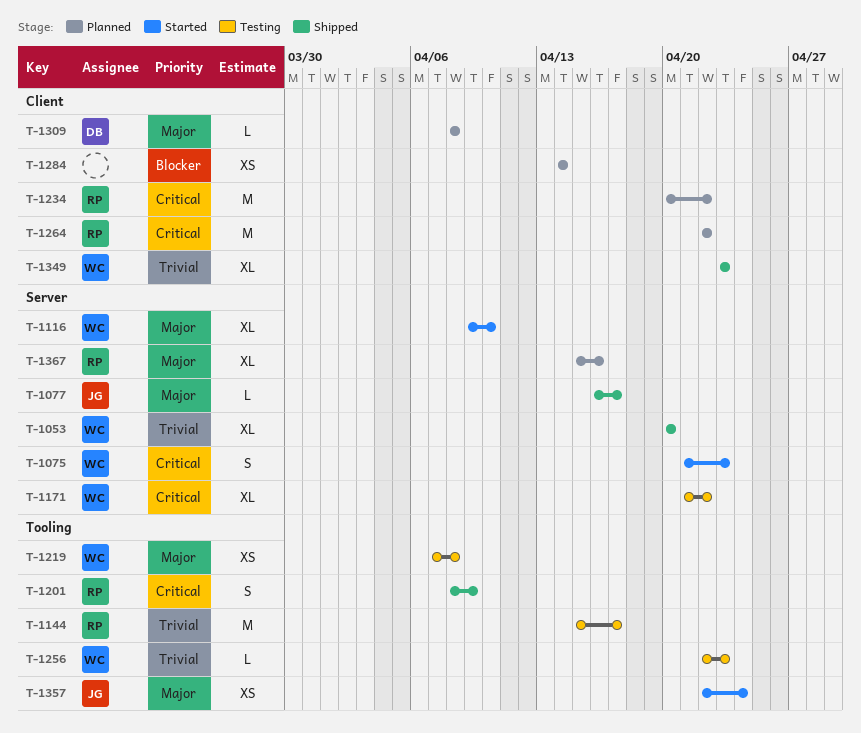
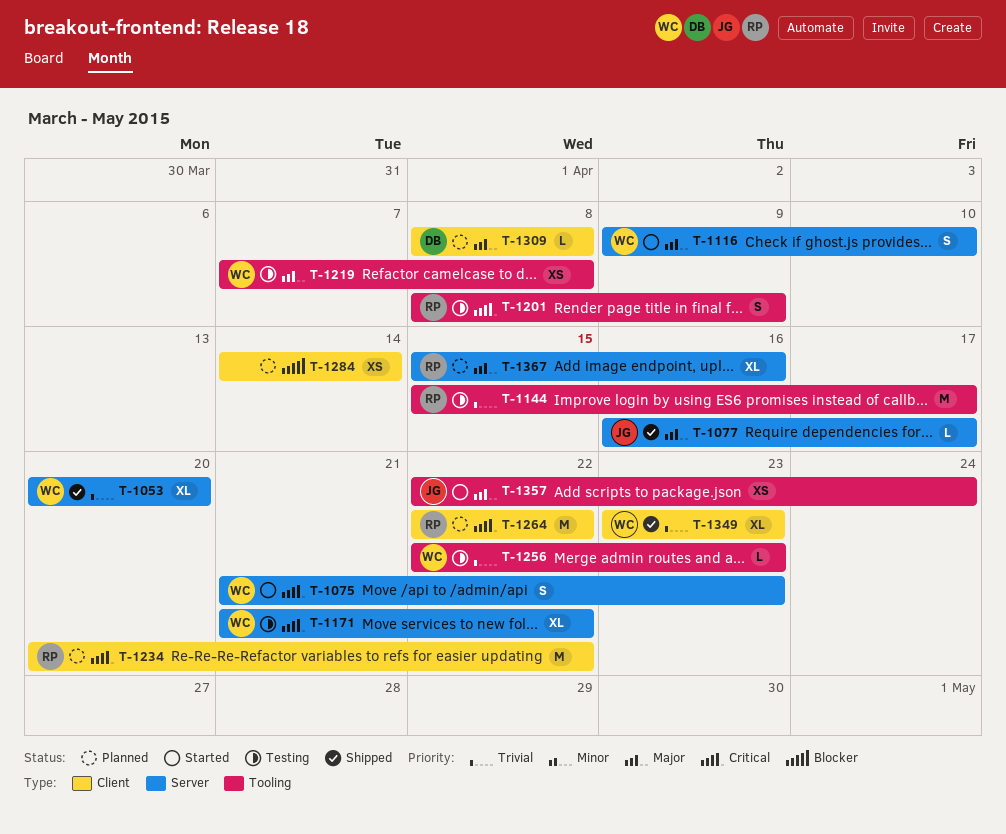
T-1116, estimate: XL -> S
T-1201, status: Shipped -> Testing

